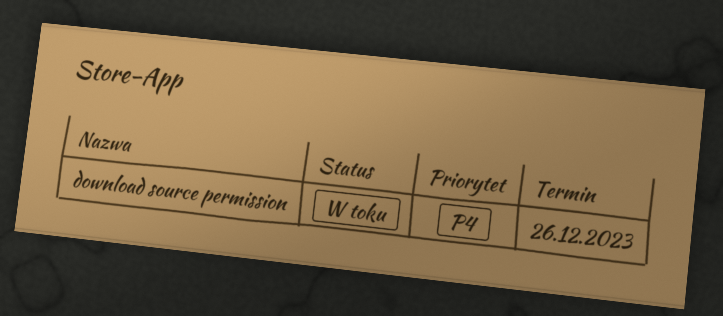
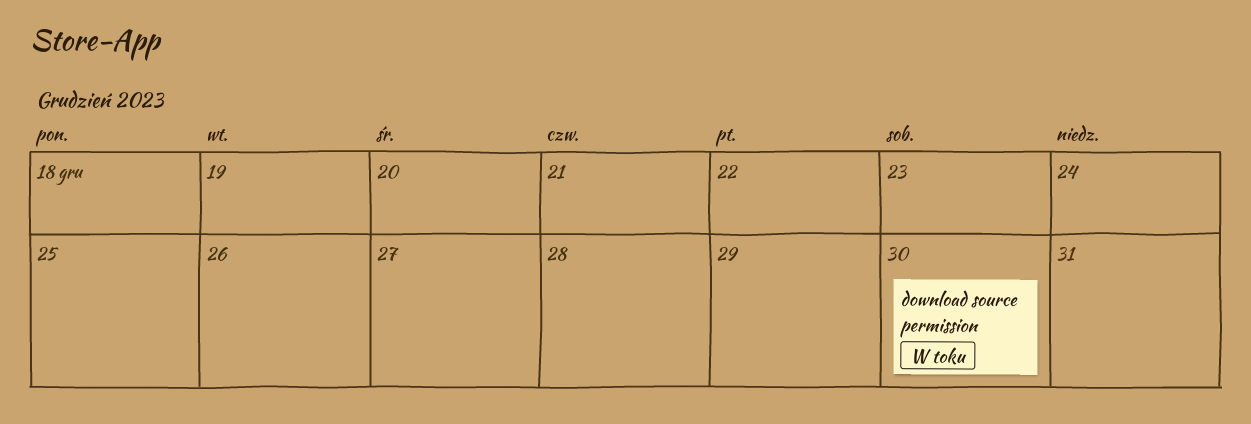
download source permission, due: Dec 26 -> Dec 30

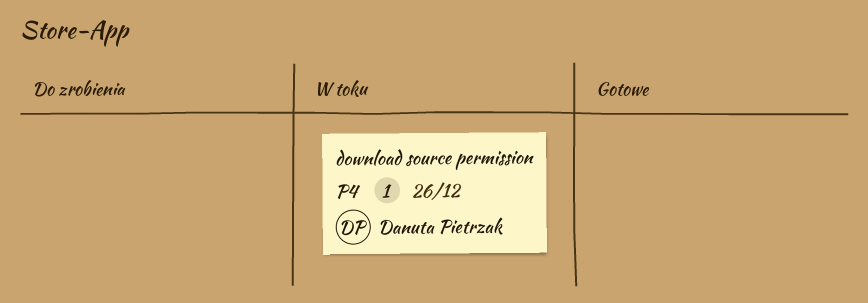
download source permission, due: Dec 30 -> Dec 26

